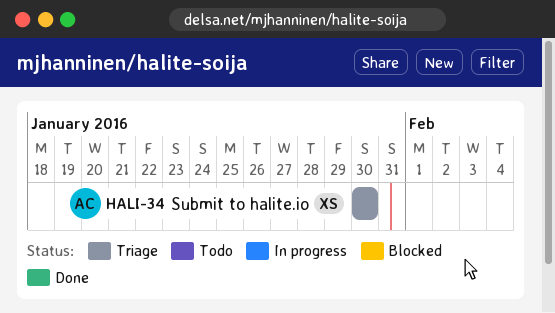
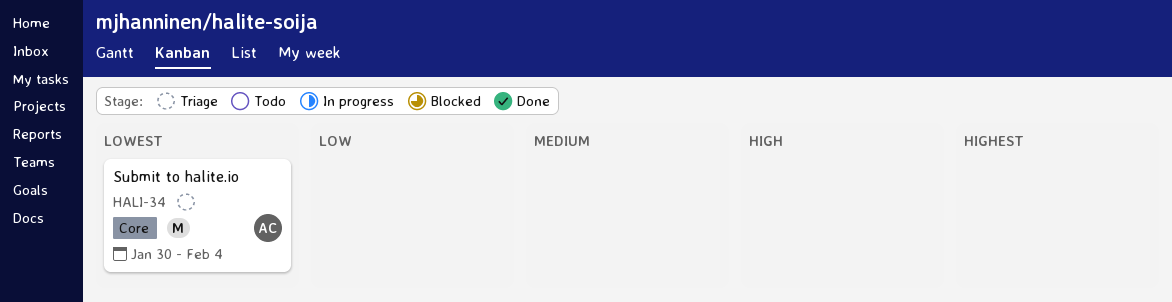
HALI-34, estimate: XS -> M
HALI-34, due: Jan 30 -> Feb 4

